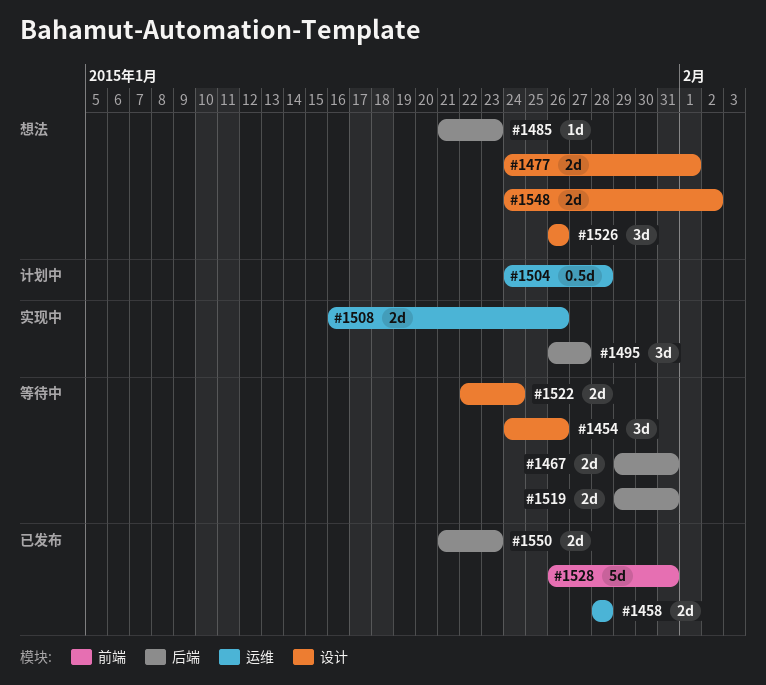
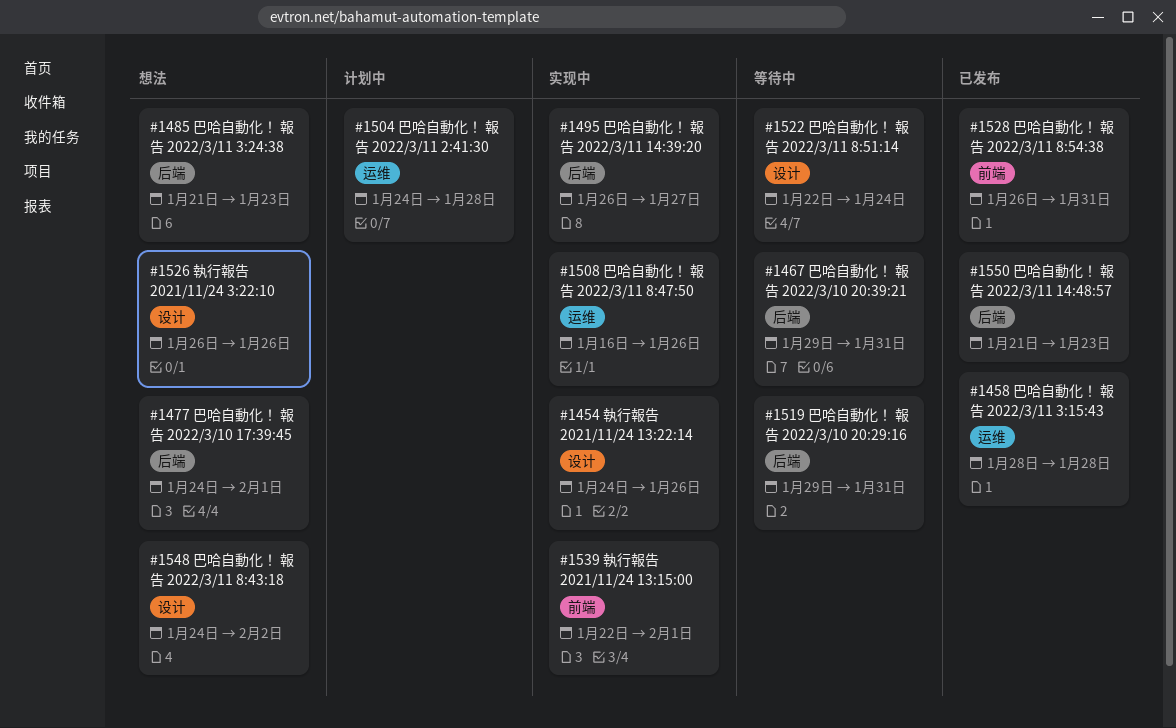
#1454, status: 等待中 -> 实现中
#1477, label: 设计 -> 后端
#1539: none -> present

